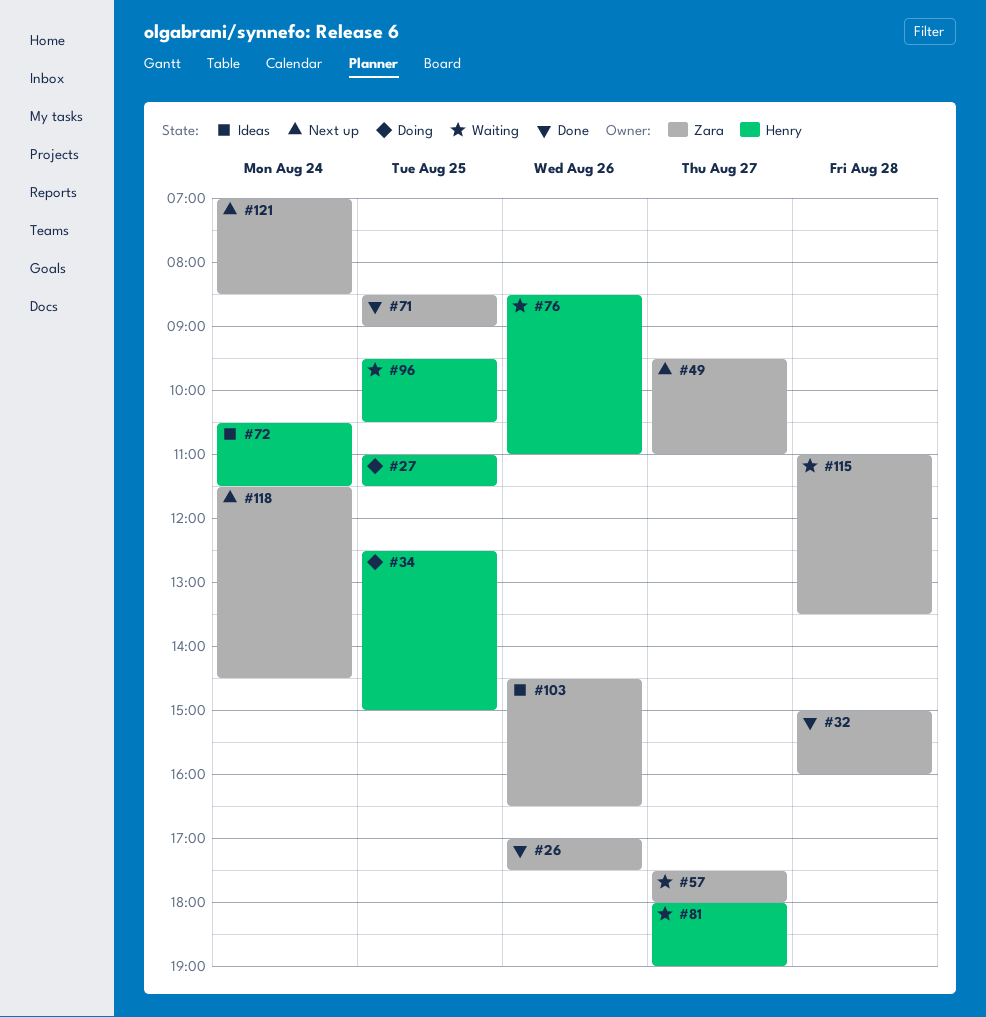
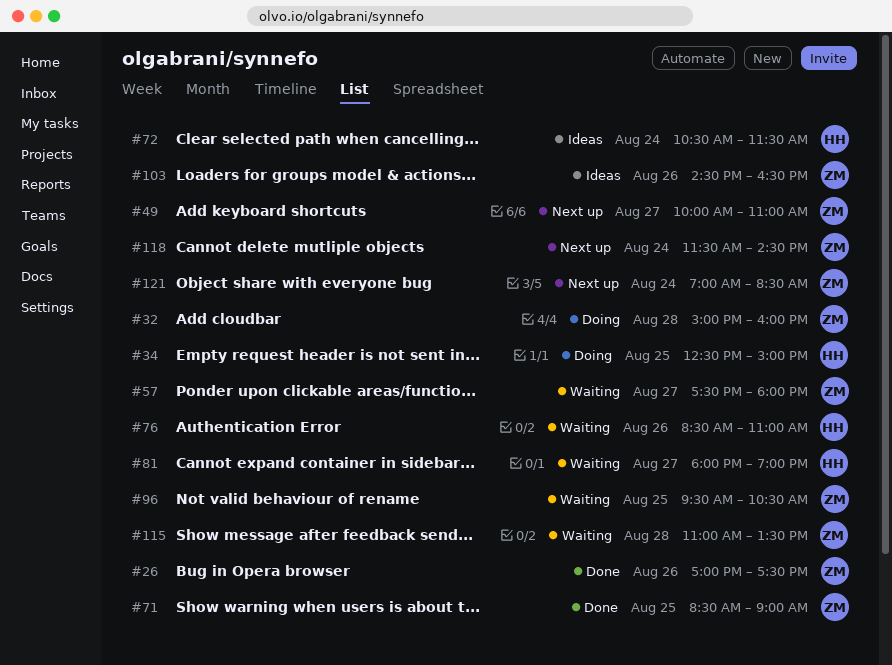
#27: present -> none
#32, status: Done -> Doing
#49, begins: 09:30 -> 10:00
#96, owner: Henry -> Zara

